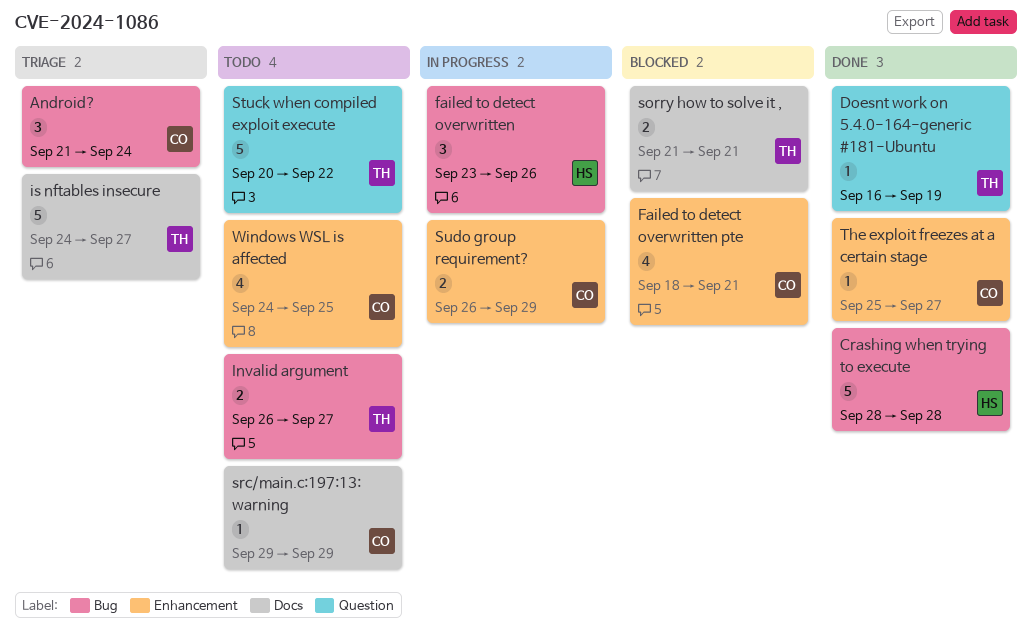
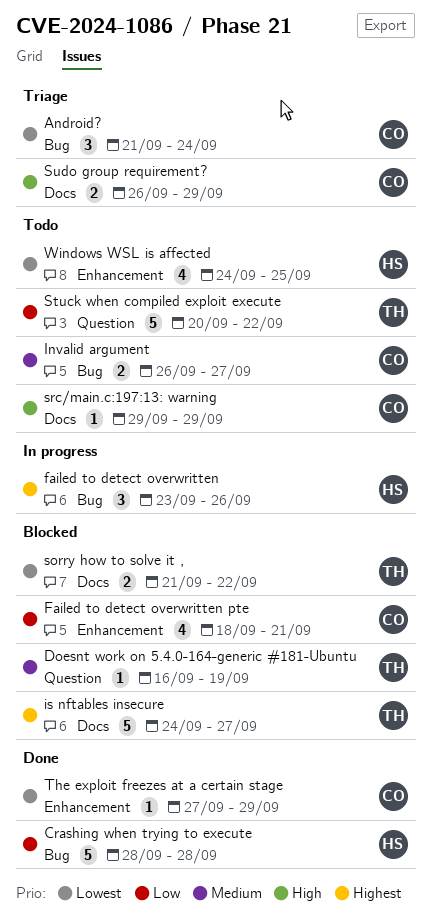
Doesnt work on 5.4.0-164-generic #181-Ubuntu, status: Done -> Blocked
Invalid argument, owner: TH -> CO
is nftables insecure, status: Triage -> Blocked
sorry how to solve it ,, due: Sep 21 -> Sep 22
Sudo group requirement?, status: In progress -> Triage
Sudo group requirement?, label: Enhancement -> Docs
The exploit freezes at a certain stage, start: Sep 25 -> Sep 27
The exploit freezes at a certain stage, due: Sep 27 -> Sep 29
Windows WSL is affected, owner: CO -> HS

